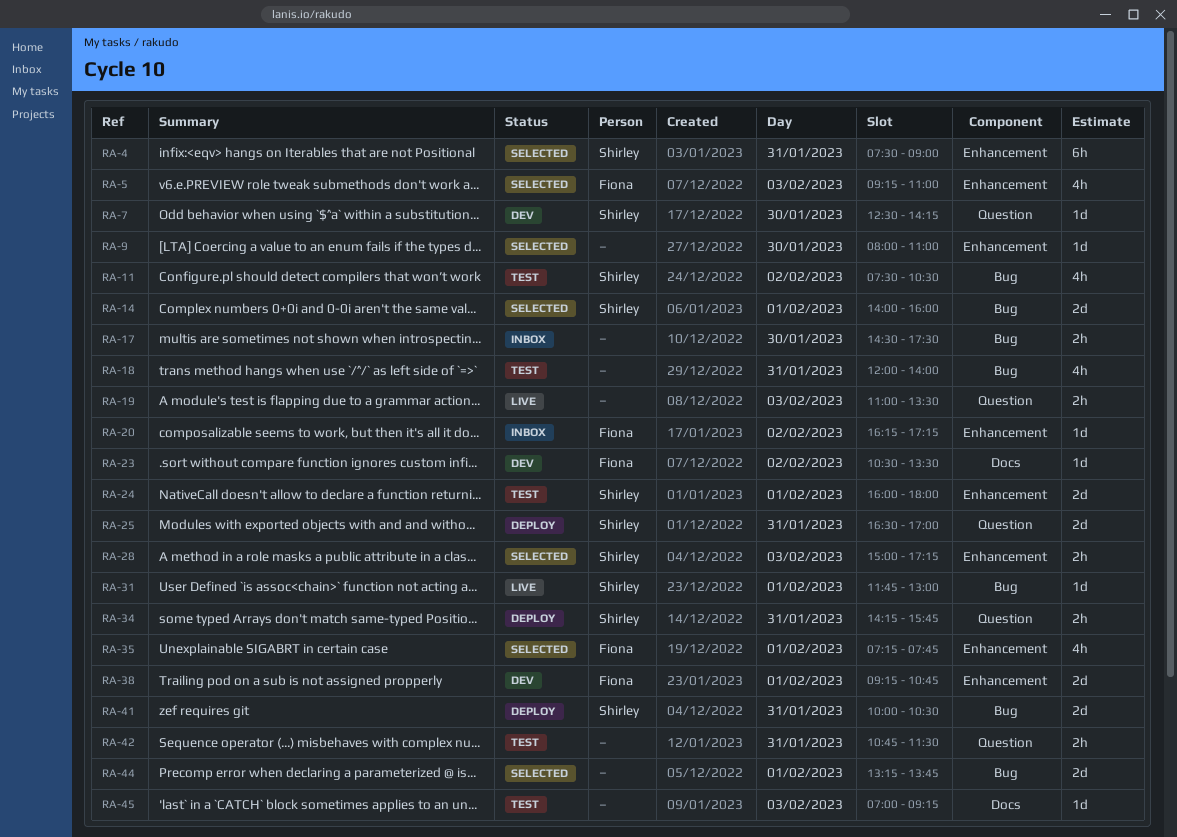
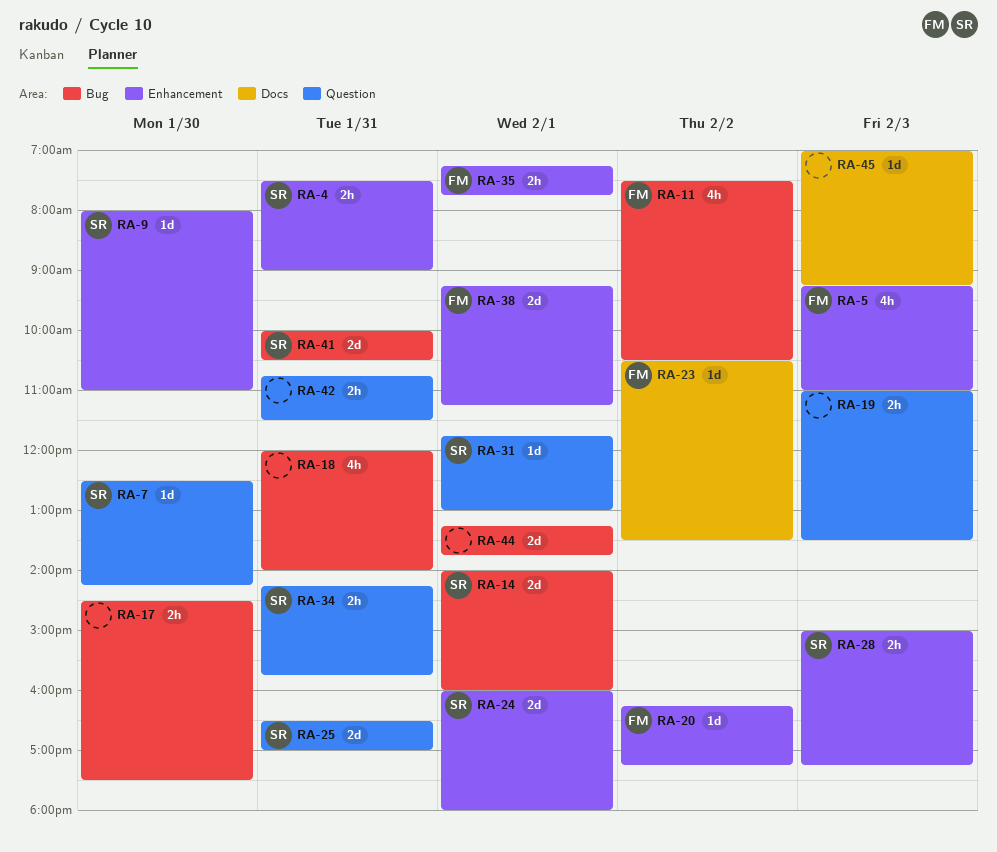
RA-4, estimate: 6h -> 2h
RA-9, owner: none -> Shirley
RA-11, owner: Shirley -> Fiona
RA-31, label: Bug -> Question
RA-35, estimate: 4h -> 2h
RA-38, ends: 10:45 -> 11:15

